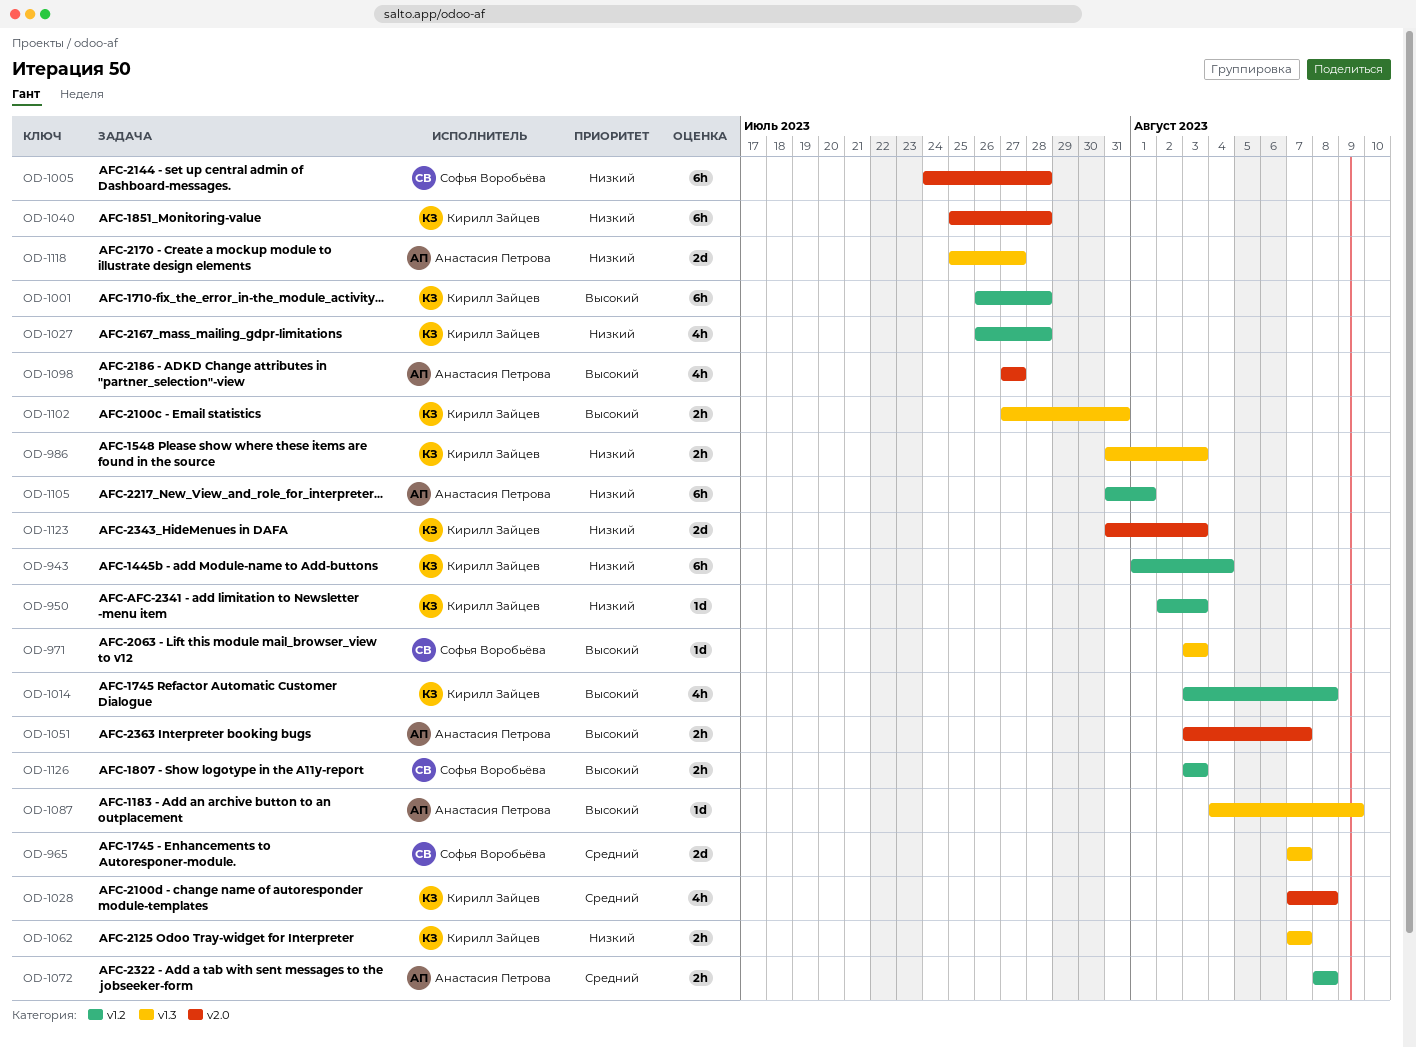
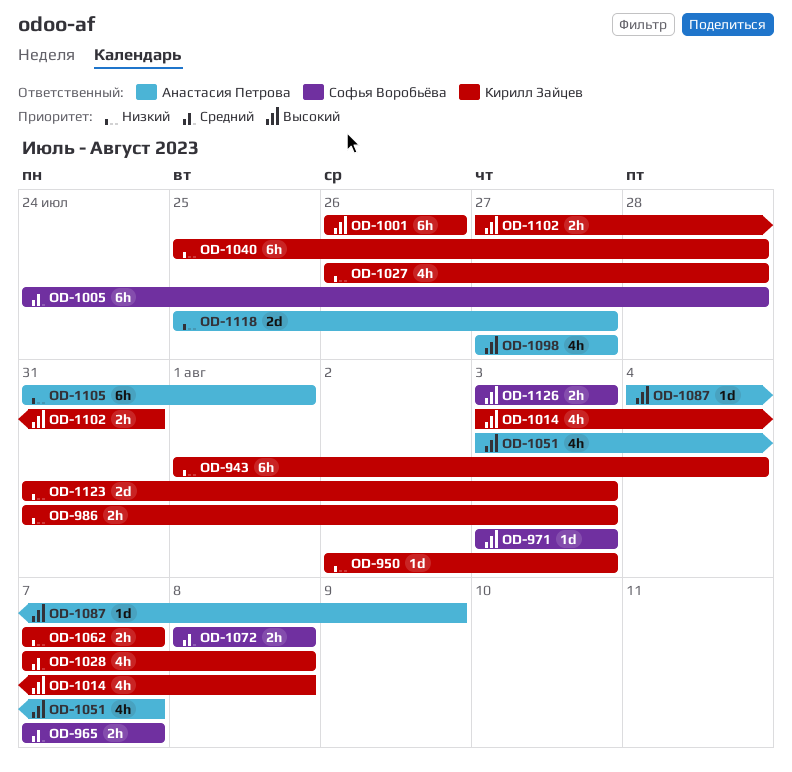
OD-965, estimate: 2d -> 2h
OD-1001, due: Jul 28 -> Jul 26
OD-1005, priority: Низкий -> Средний
OD-1051, estimate: 2h -> 4h
OD-1072, owner: Анастасия Петрова -> Софья Воробьёва

